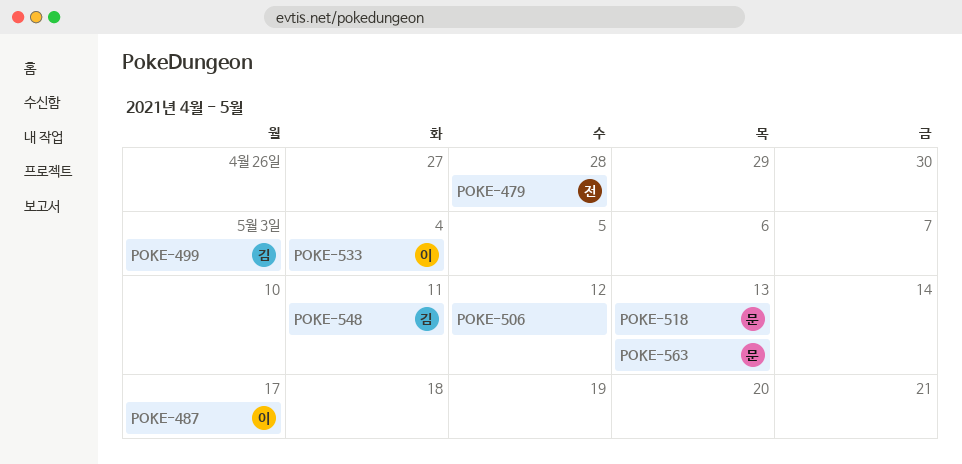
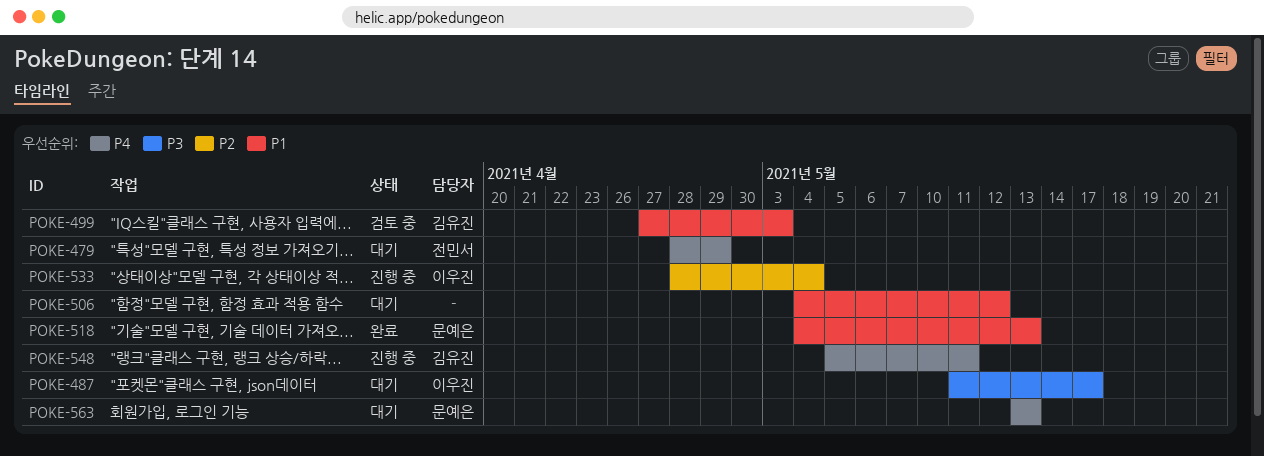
POKE-479, due: Apr 28 -> Apr 29

